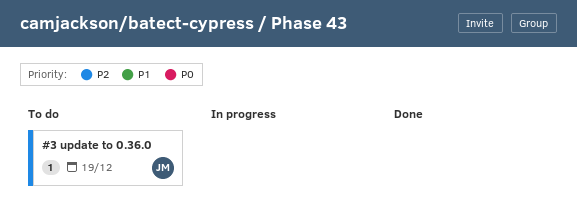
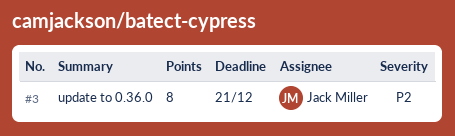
#3, estimate: 1 -> 8
#3, due: Dec 19 -> Dec 21

